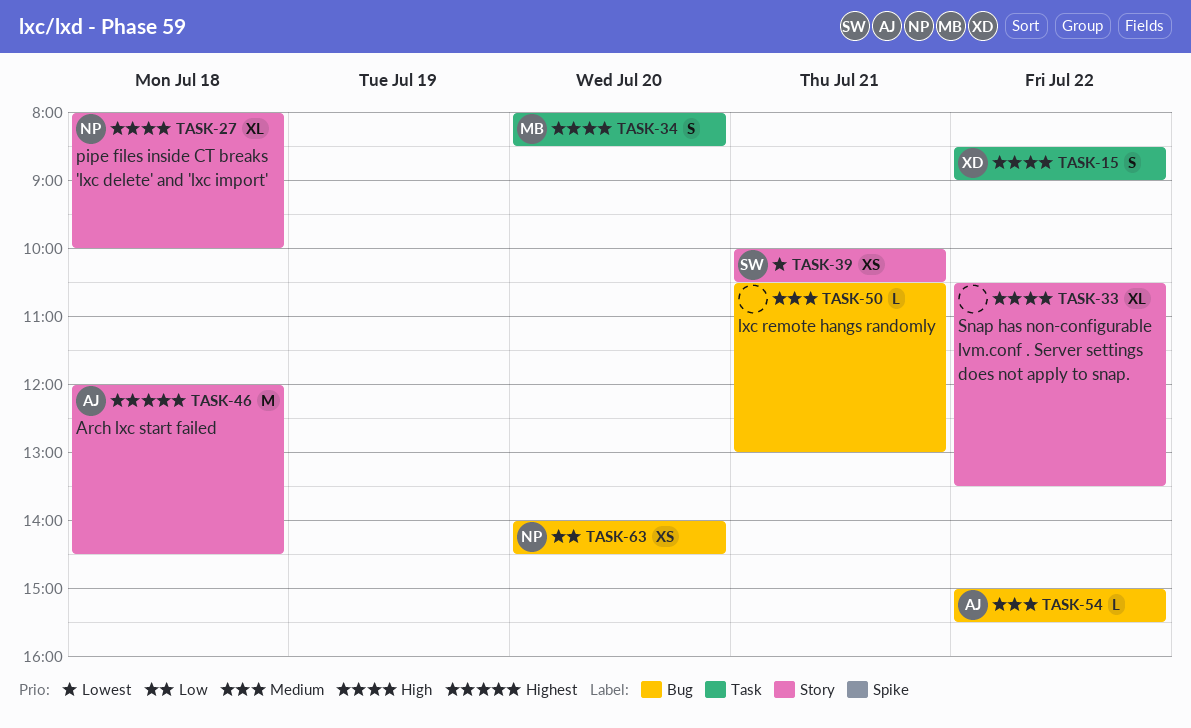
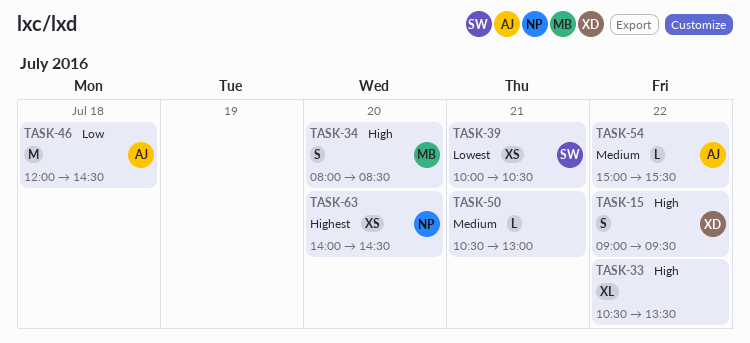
TASK-15, begins: 08:30 -> 09:00
TASK-15, ends: 09:00 -> 09:30
TASK-27: present -> none
TASK-46, priority: Highest -> Low
TASK-63, priority: Low -> Highest

